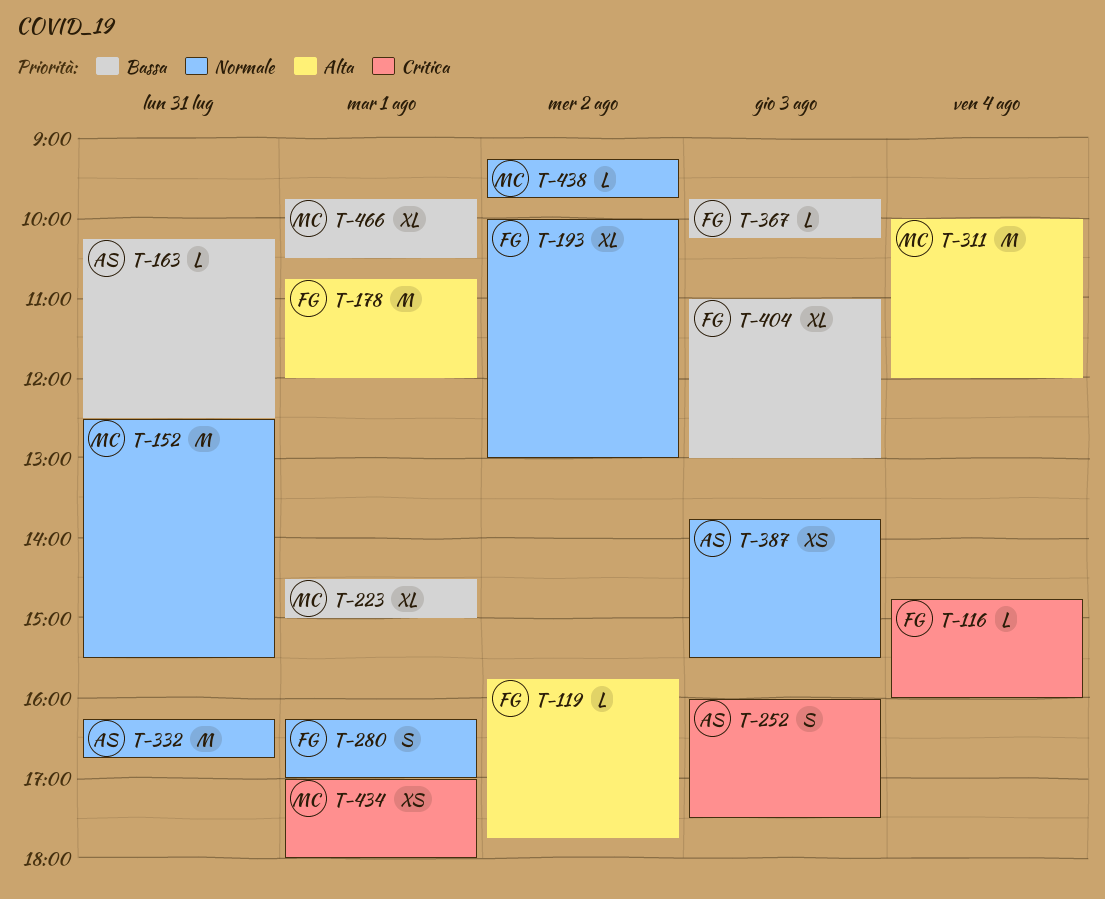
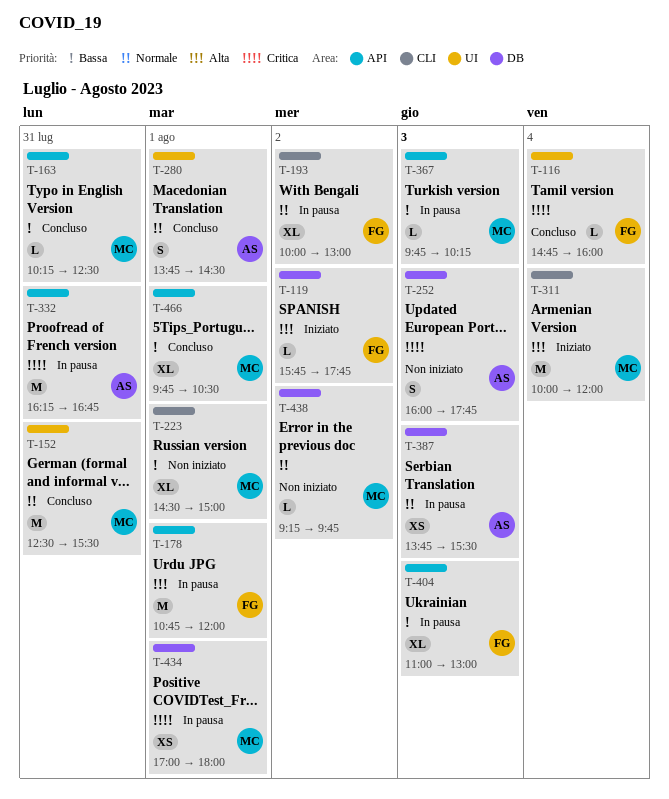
T-163, owner: AS -> MC
T-252, ends: 17:30 -> 17:45
T-280, owner: FG -> AS
T-280, begins: 16:15 -> 13:45
T-280, ends: 17:00 -> 14:30
T-332, priority: Normale -> Critica
T-367, owner: FG -> MC

